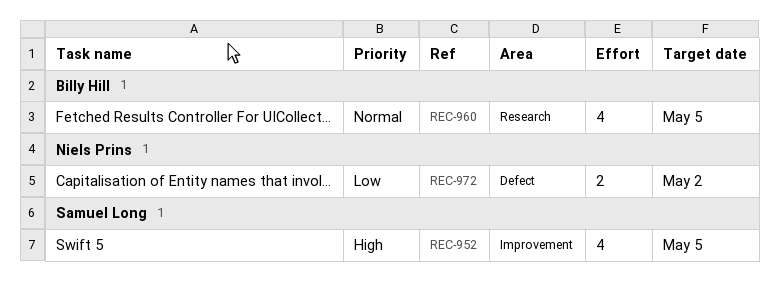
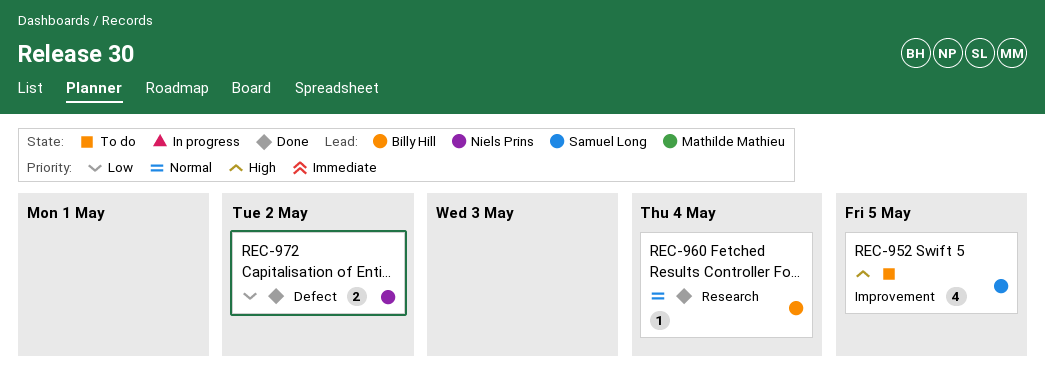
REC-960, estimate: 4 -> 1
REC-960, due: May 5 -> May 4

